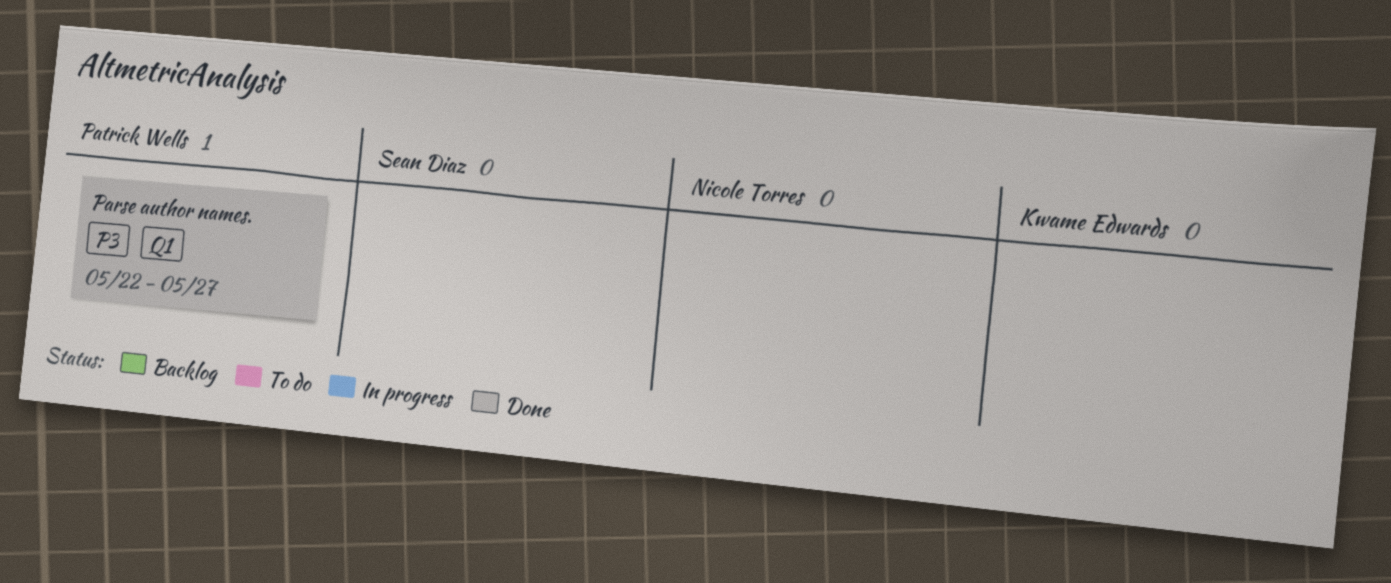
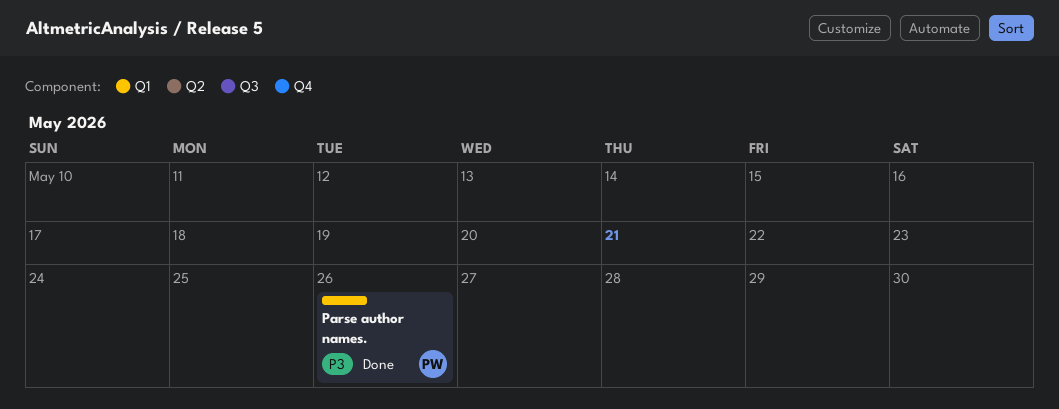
Parse author names., due: May 27 -> May 26

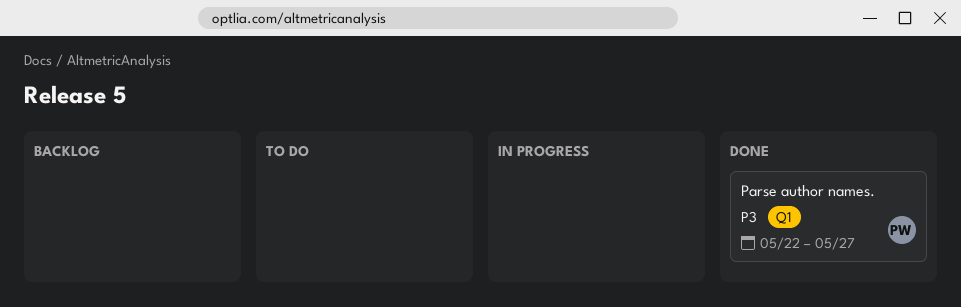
Parse author names., due: May 26 -> May 27

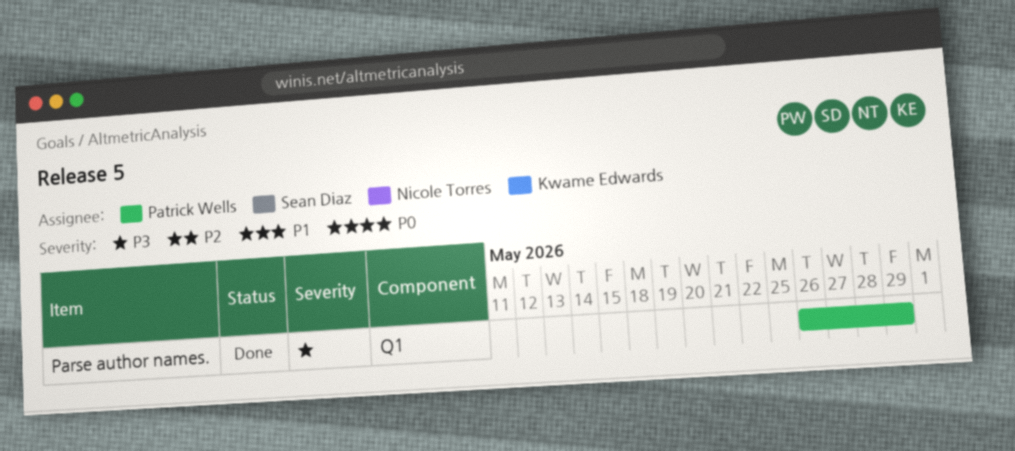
Parse author names., start: May 22 -> May 26
Parse author names., due: May 27 -> May 29

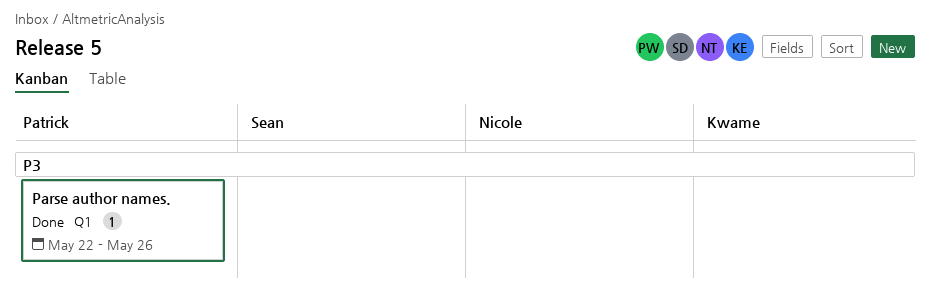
Parse author names., start: May 26 -> May 22
Parse author names., due: May 29 -> May 26

